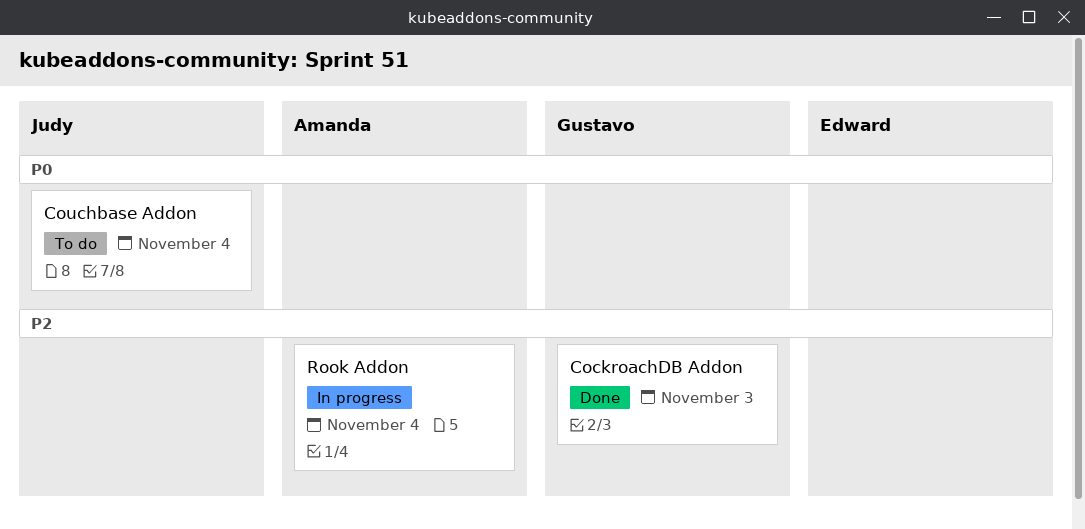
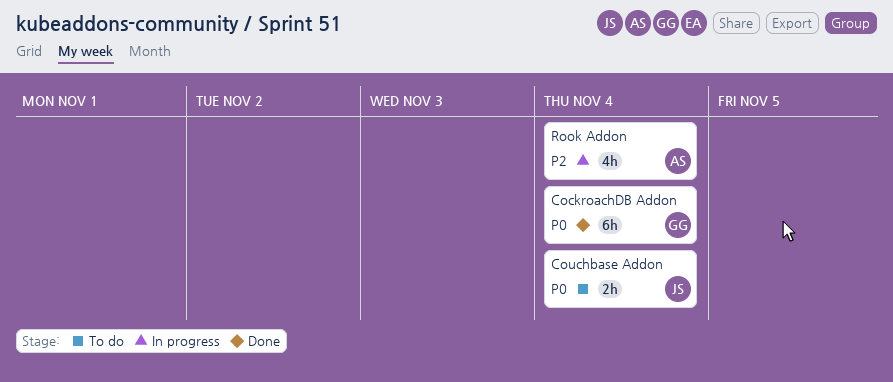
CockroachDB Addon, priority: P2 -> P0
CockroachDB Addon, due: Nov 3 -> Nov 4

